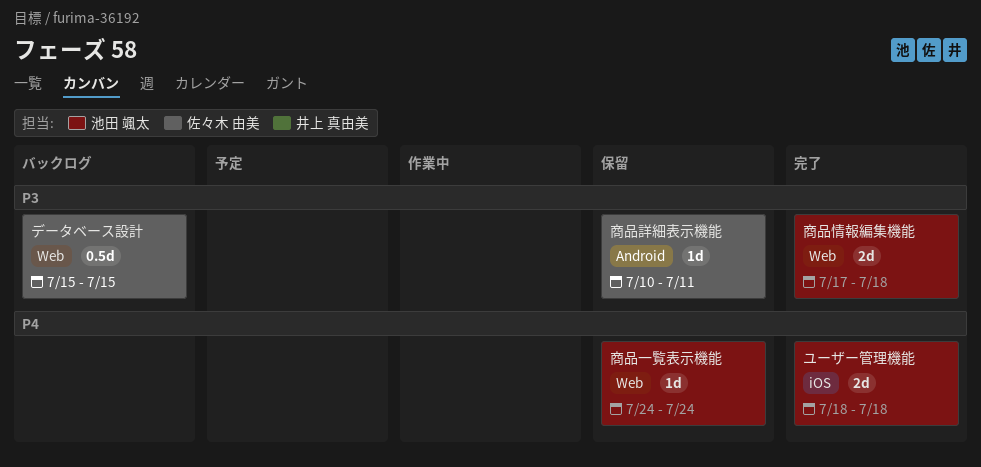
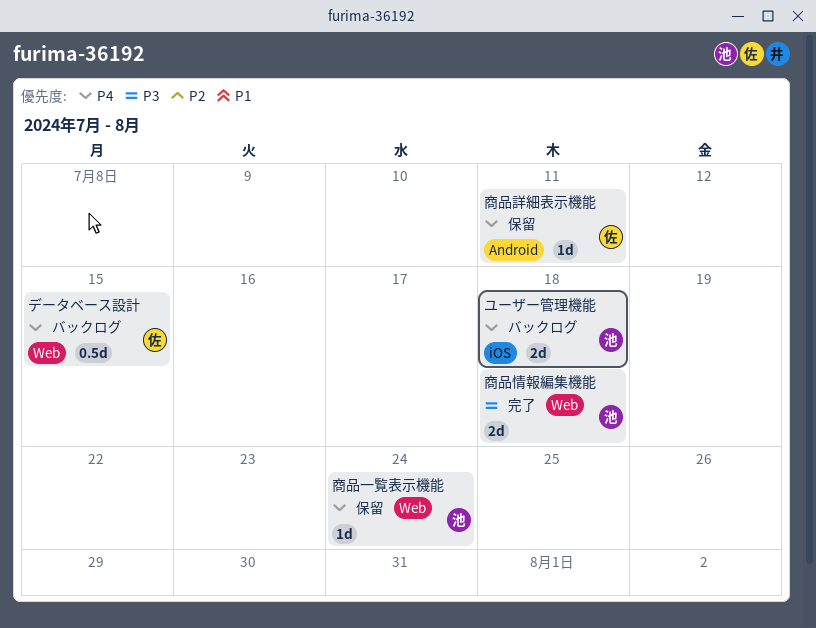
データベース設計, priority: P3 -> P4
ユーザー管理機能, status: 完了 -> バックログ
商品詳細表示機能, priority: P3 -> P4

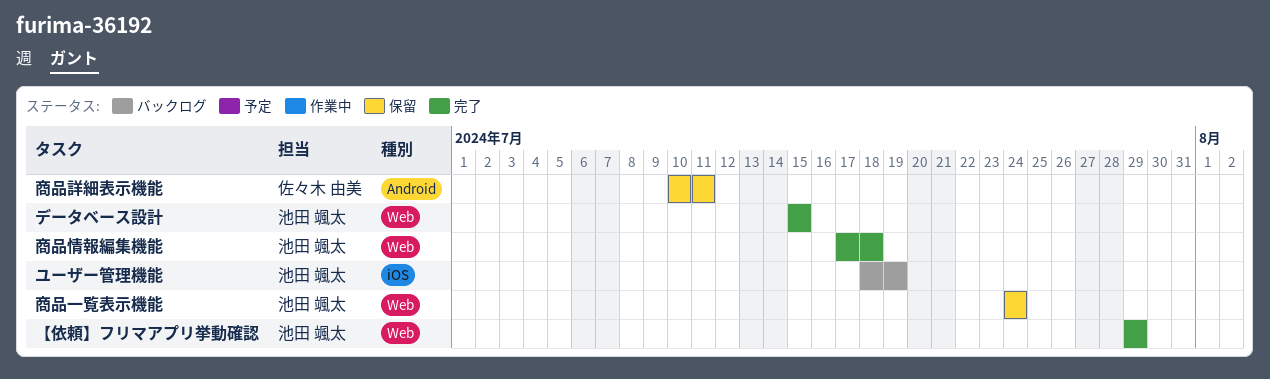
【依頼】フリマアプリ挙動確認: none -> present
データベース設計, status: バックログ -> 完了
データベース設計, owner: 佐々木 由美 -> 池田 颯太
ユーザー管理機能, due: Jul 18 -> Jul 19

